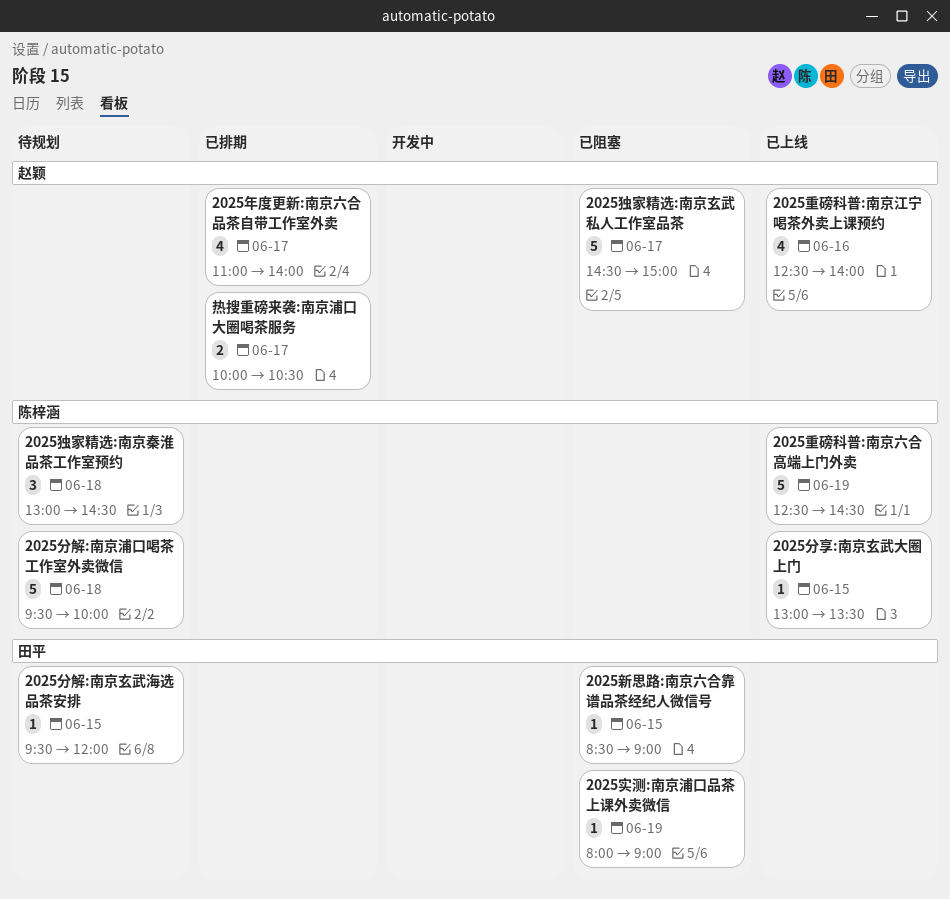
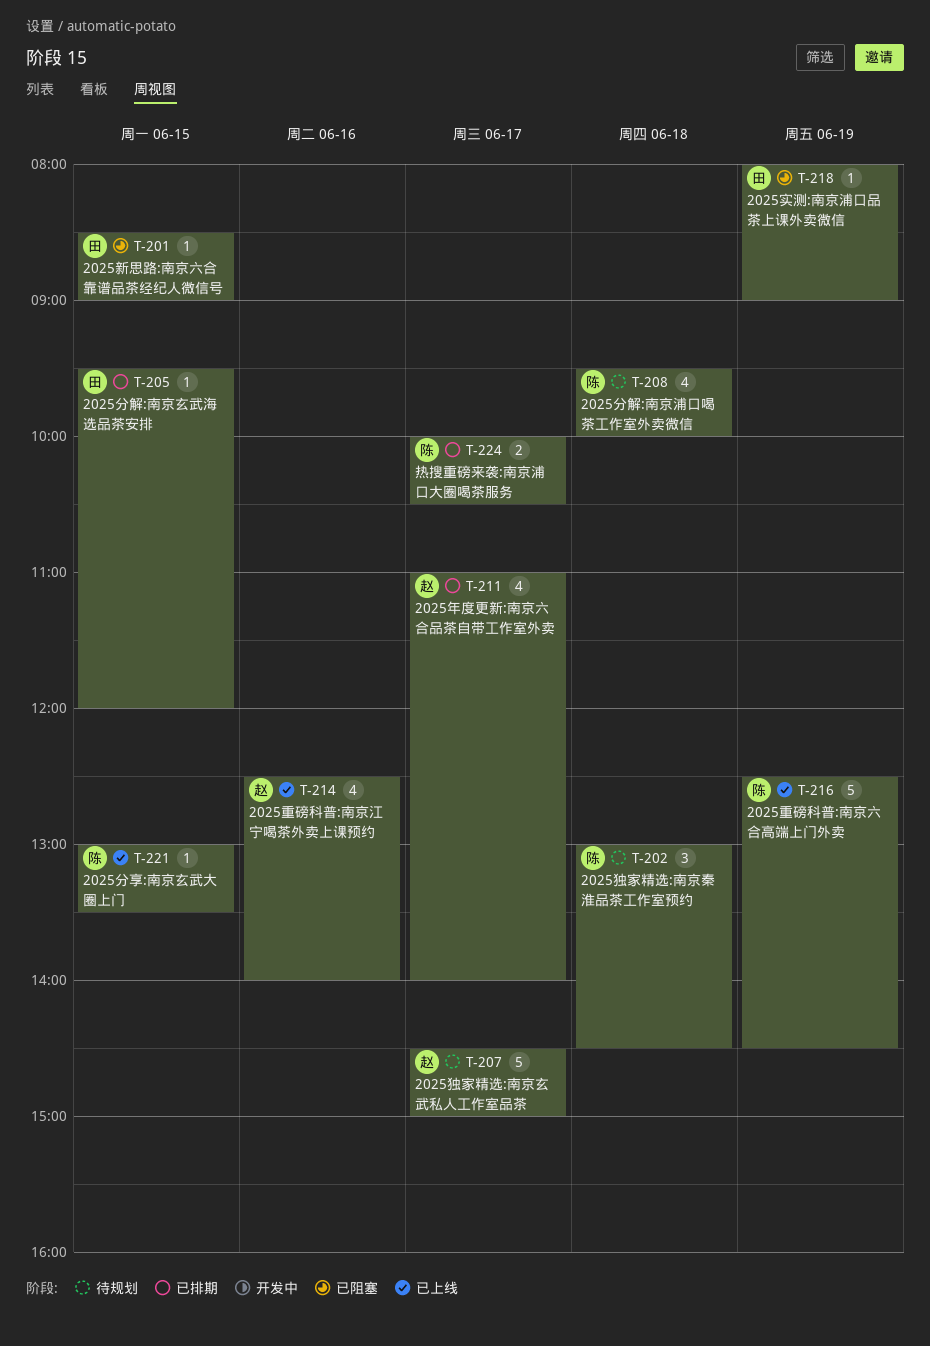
2025分解:南京浦口喝茶工作室外卖微信, estimate: 5 -> 4
2025分解:南京玄武海选品茶安排, status: 待规划 -> 已排期
2025独家精选:南京玄武私人工作室品茶, status: 已阻塞 -> 待规划
热搜重磅来袭:南京浦口大圈喝茶服务, owner: 赵颖 -> 陈梓涵

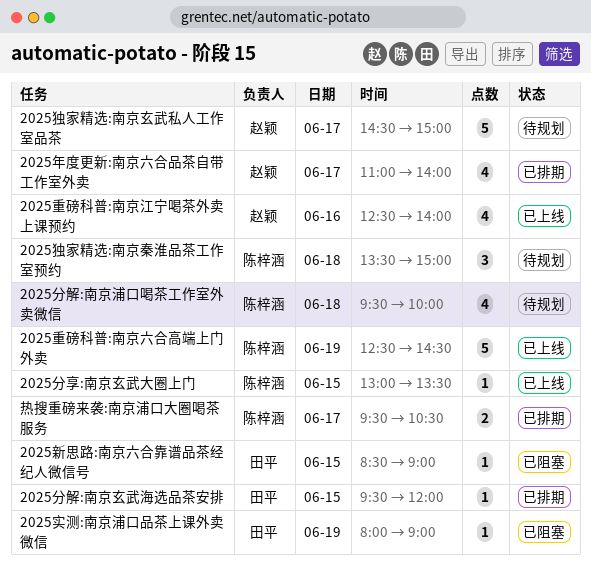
2025独家精选:南京秦淮品茶工作室预约, begins: 13:00 -> 13:30
2025独家精选:南京秦淮品茶工作室预约, ends: 14:30 -> 15:00
热搜重磅来袭:南京浦口大圈喝茶服务, begins: 10:00 -> 09:30

